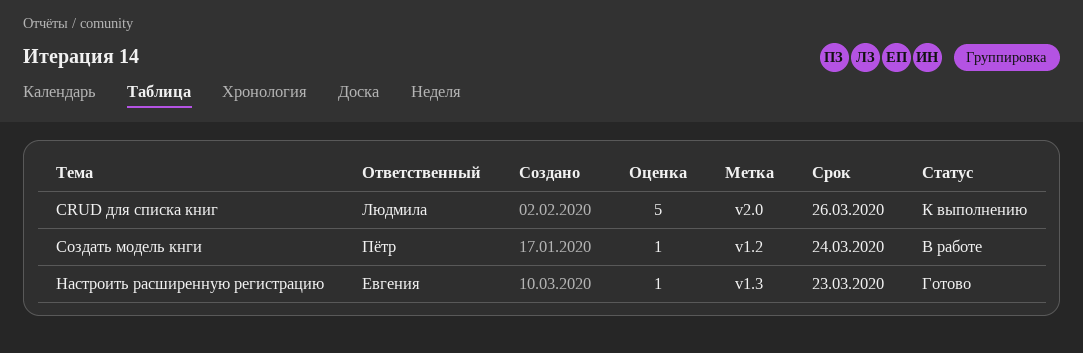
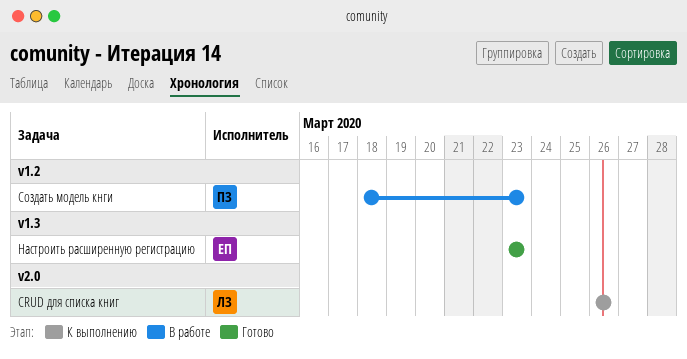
Создать модель кнги, due: Mar 24 -> Mar 23

